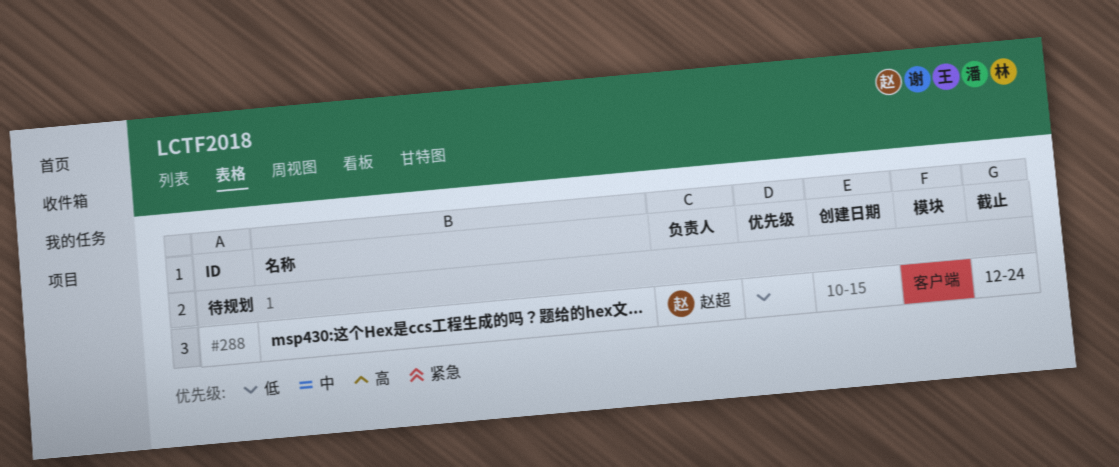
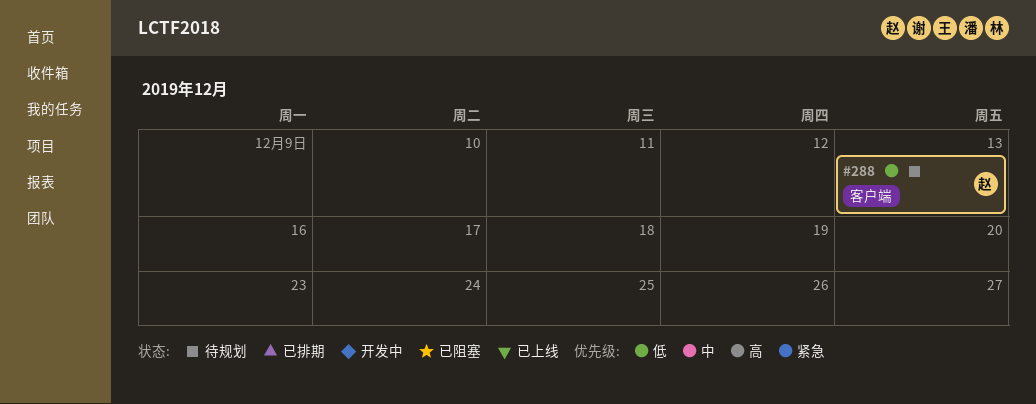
#288, due: Dec 24 -> Dec 13

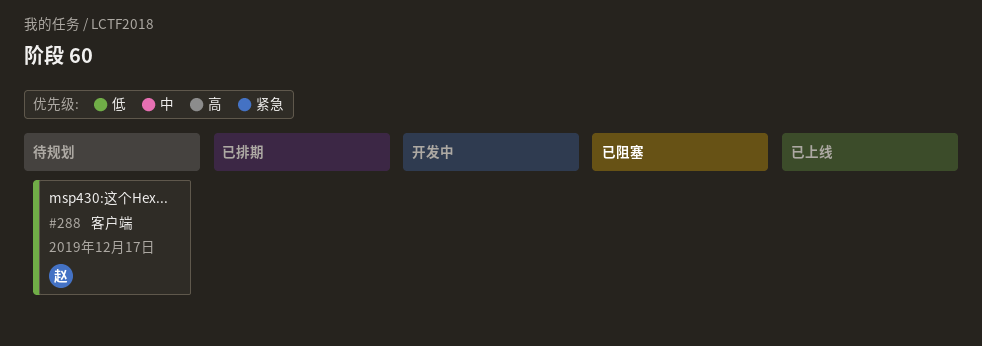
#288, due: Dec 13 -> Dec 17

